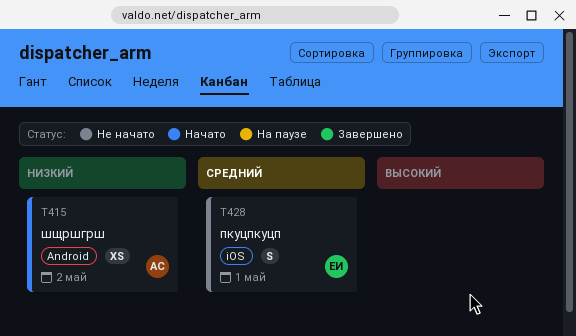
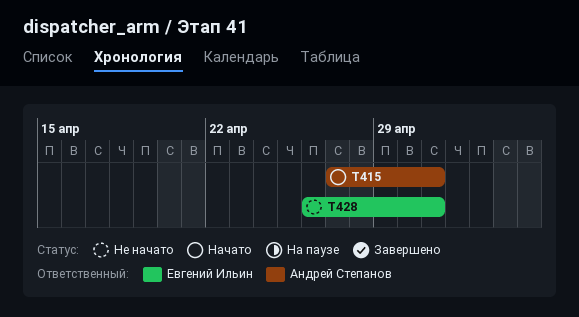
T415, due: May 2 -> May 1

